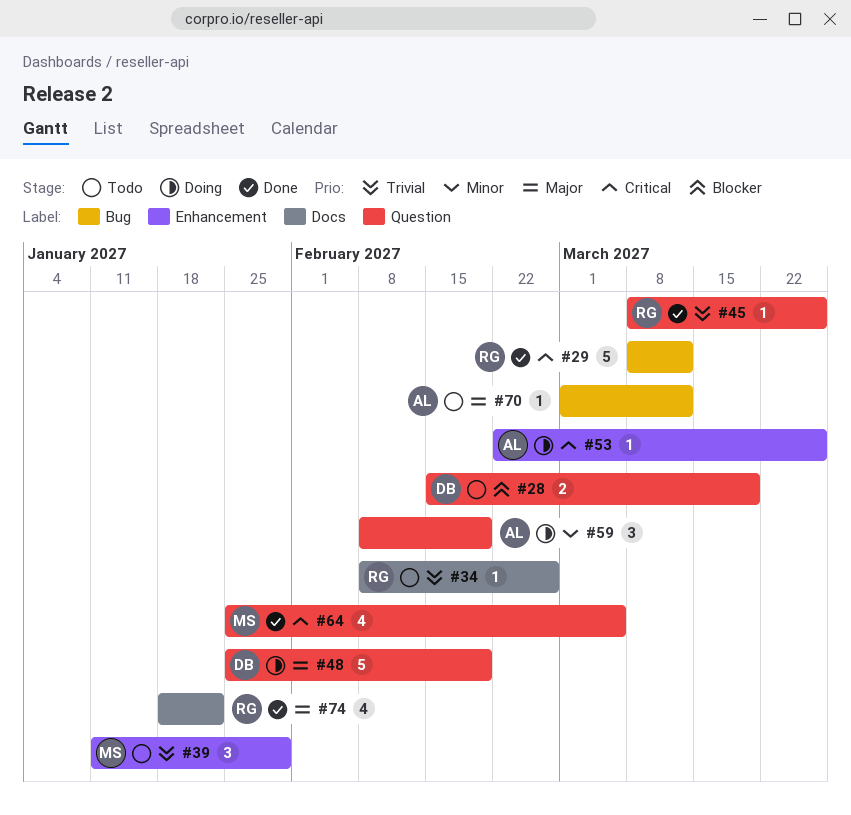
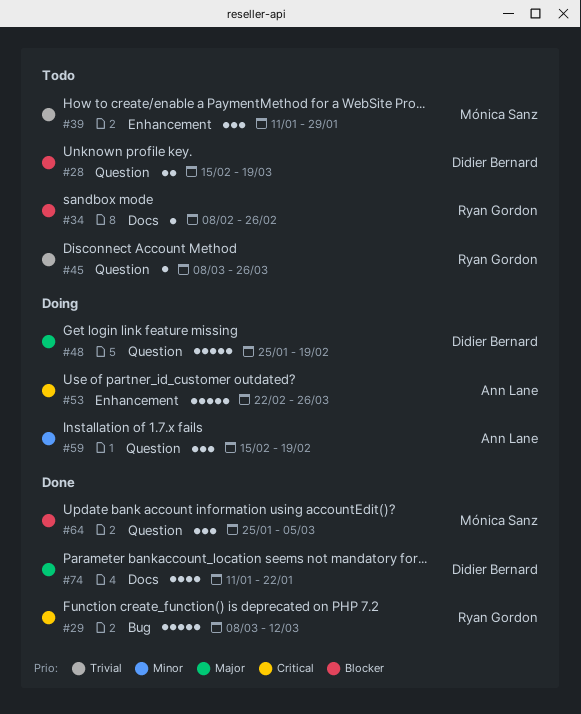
#34, priority: Trivial -> Blocker
#45, status: Done -> Todo
#53, estimate: 1 -> 5
#59, start: Feb 8 -> Feb 15
#64, priority: Critical -> Blocker
#64, estimate: 4 -> 3
#70: present -> none
#74, owner: Ryan Gordon -> Didier Bernard
#74, start: Jan 18 -> Jan 11

